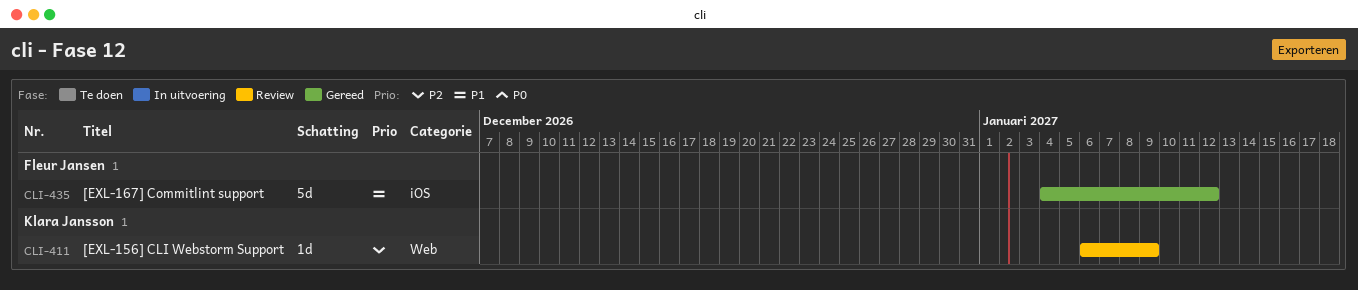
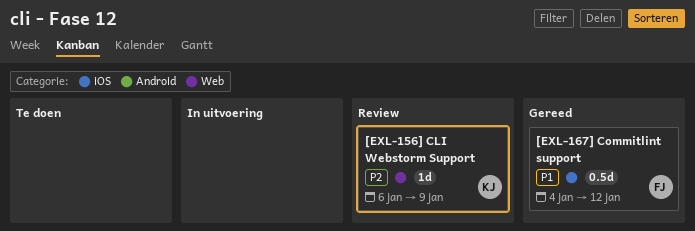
[EXL-167] Commitlint support, estimate: 5d -> 0.5d

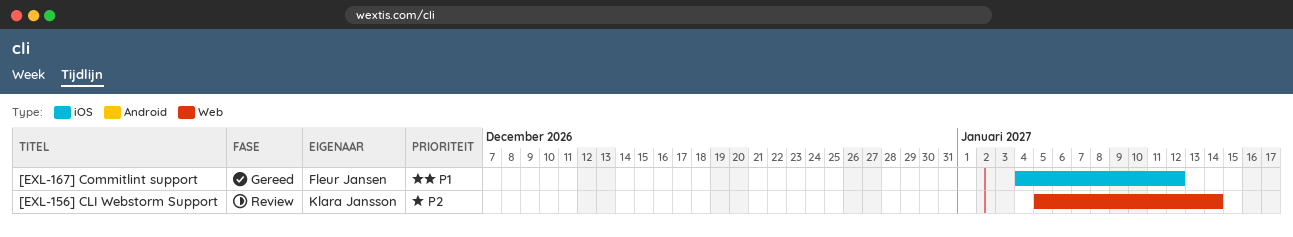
[EXL-156] CLI Webstorm Support, start: Jan 6 -> Jan 5
[EXL-156] CLI Webstorm Support, due: Jan 9 -> Jan 14

